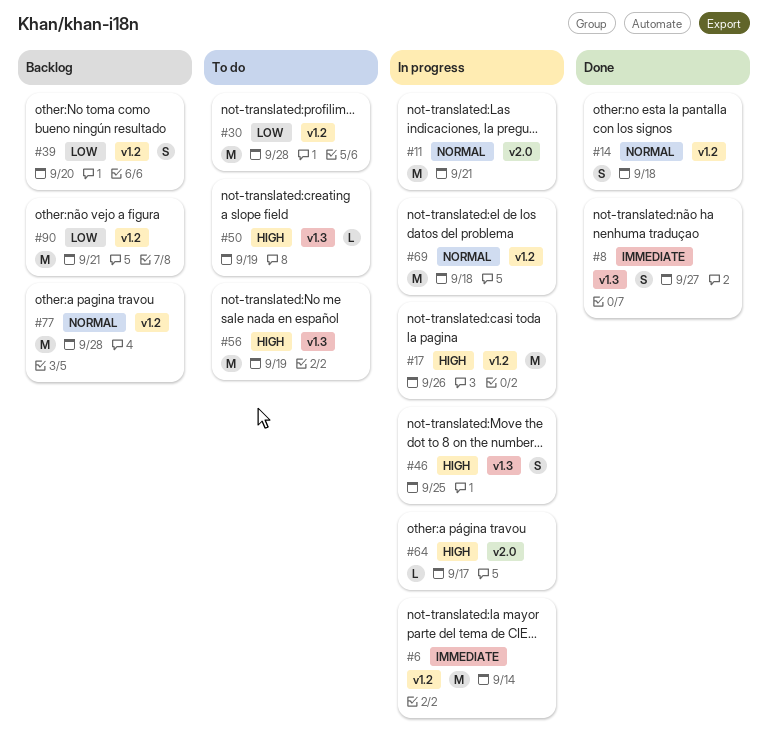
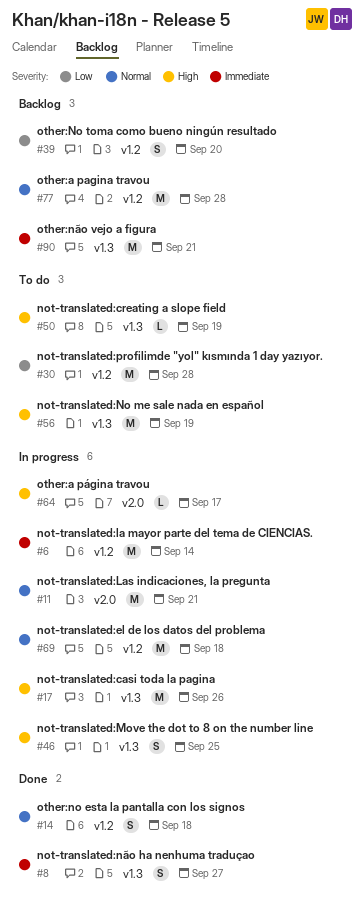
#17, label: v1.2 -> v1.3
#90, priority: Low -> Immediate
#90, label: v1.2 -> v1.3

